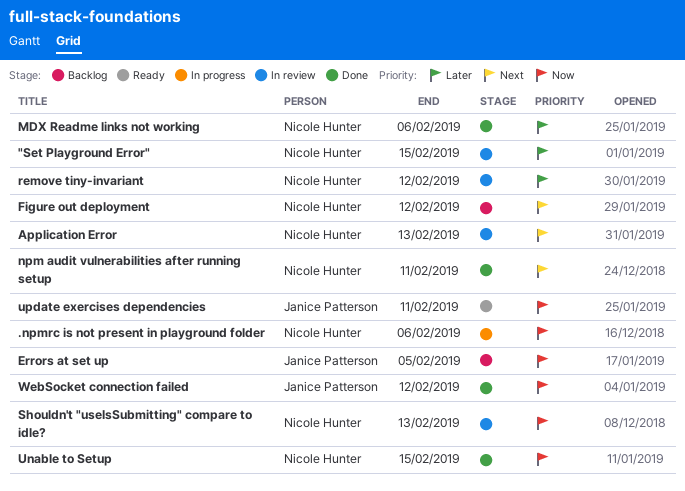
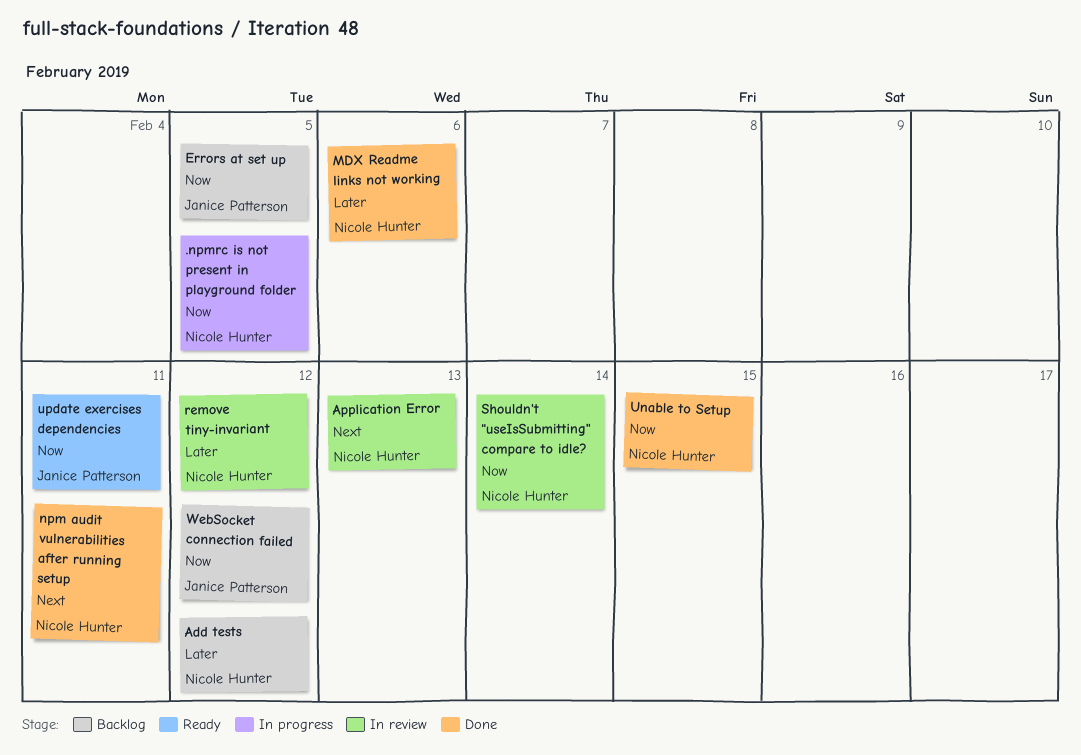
"Set Playground Error": present -> none
.npmrc is not present in playground folder, due: Feb 6 -> Feb 5
Add tests: none -> present
Figure out deployment: present -> none
Shouldn't "useIsSubmitting" compare to idle?, due: Feb 13 -> Feb 14
WebSocket connection failed, status: Done -> Backlog

